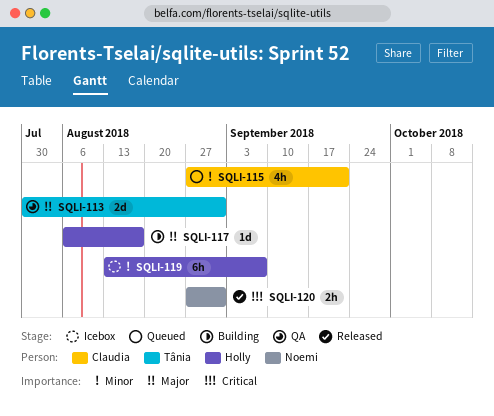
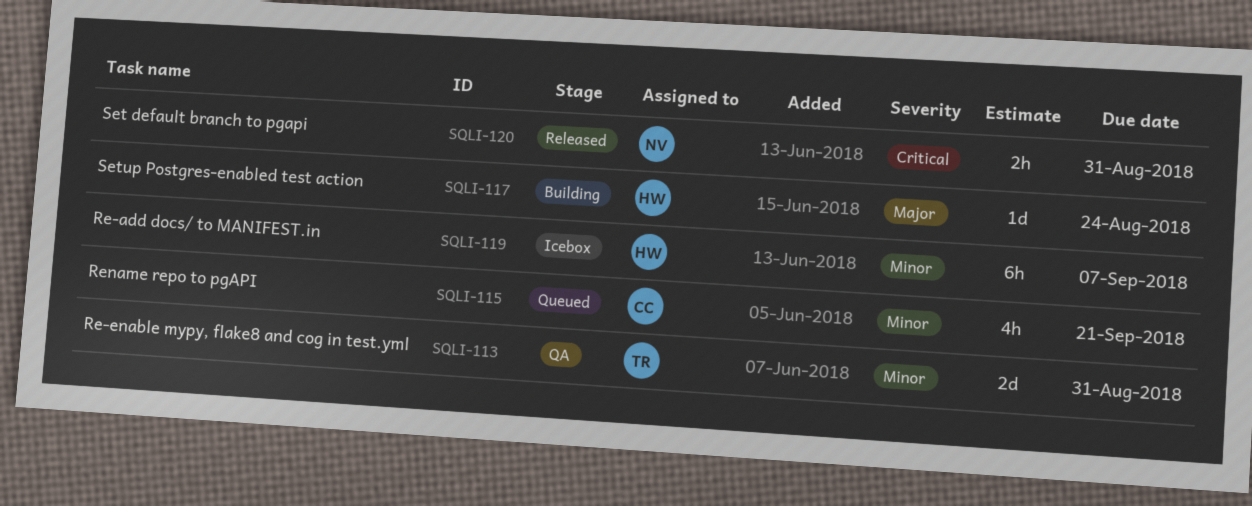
SQLI-113, priority: Major -> Minor
SQLI-117, due: Aug 17 -> Aug 24

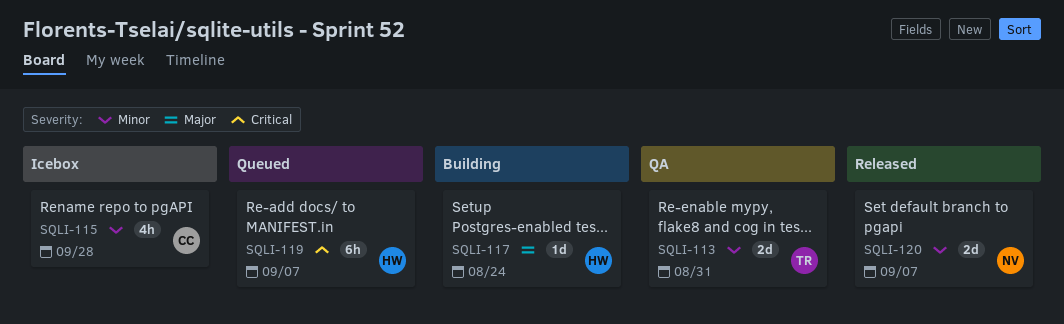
SQLI-115, status: Queued -> Icebox
SQLI-115, due: Sep 21 -> Sep 28
SQLI-119, status: Icebox -> Queued
SQLI-119, priority: Minor -> Critical
SQLI-120, priority: Critical -> Minor
SQLI-120, estimate: 2h -> 2d
SQLI-120, due: Aug 31 -> Sep 7

